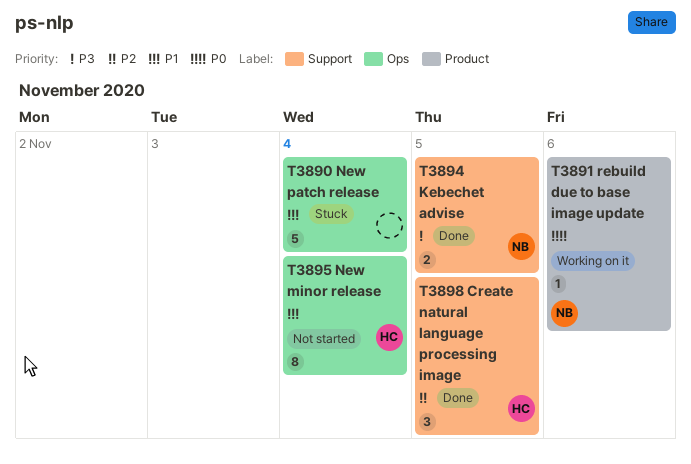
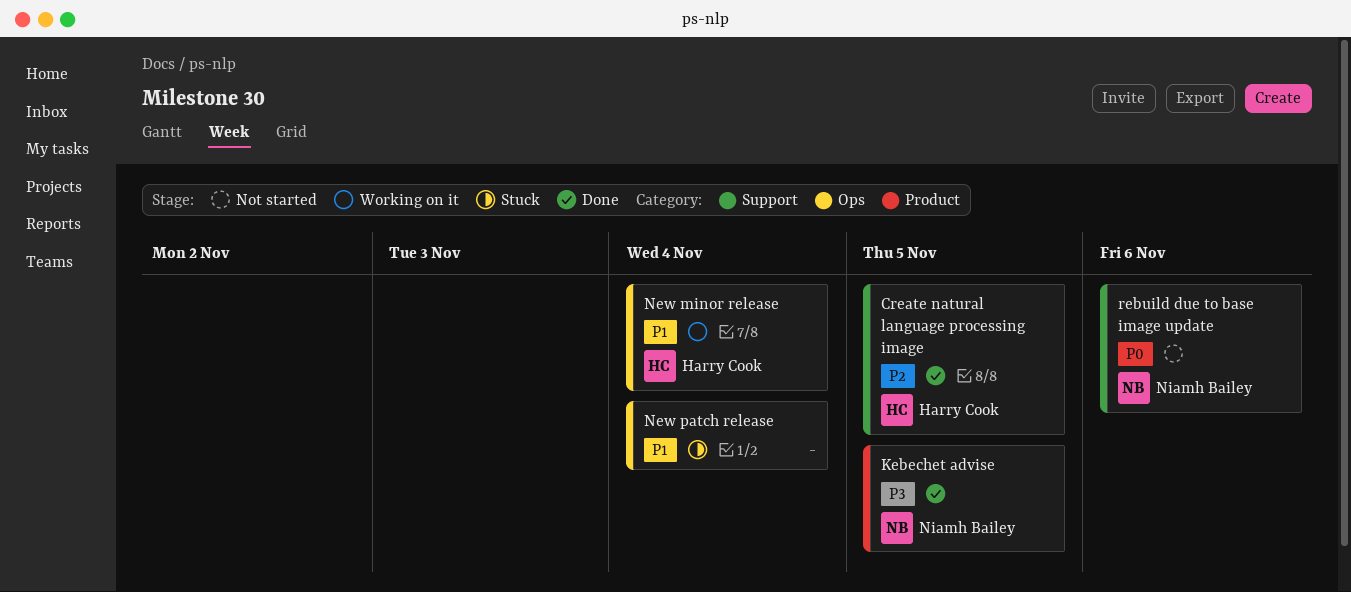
Kebechet advise, label: Support -> Product
New minor release, status: Not started -> Working on it
rebuild due to base image update, status: Working on it -> Not started
rebuild due to base image update, label: Product -> Support

